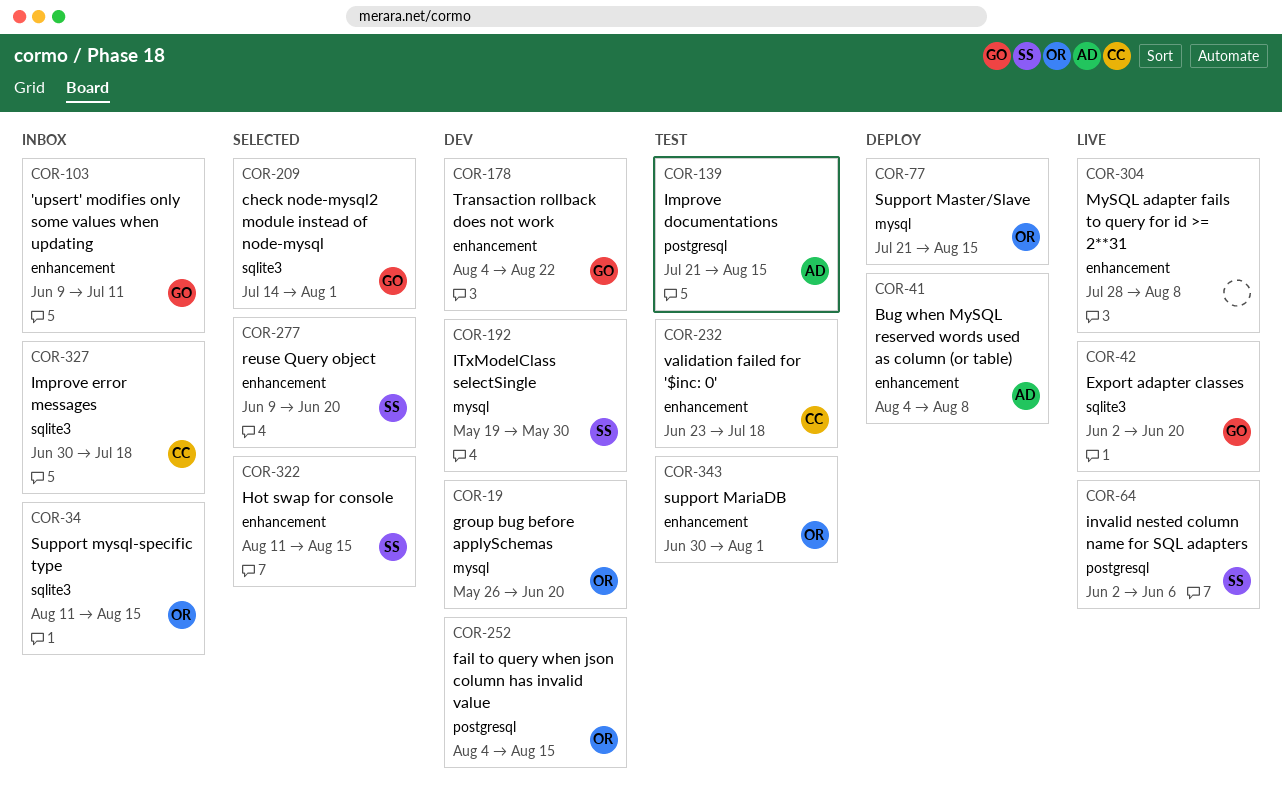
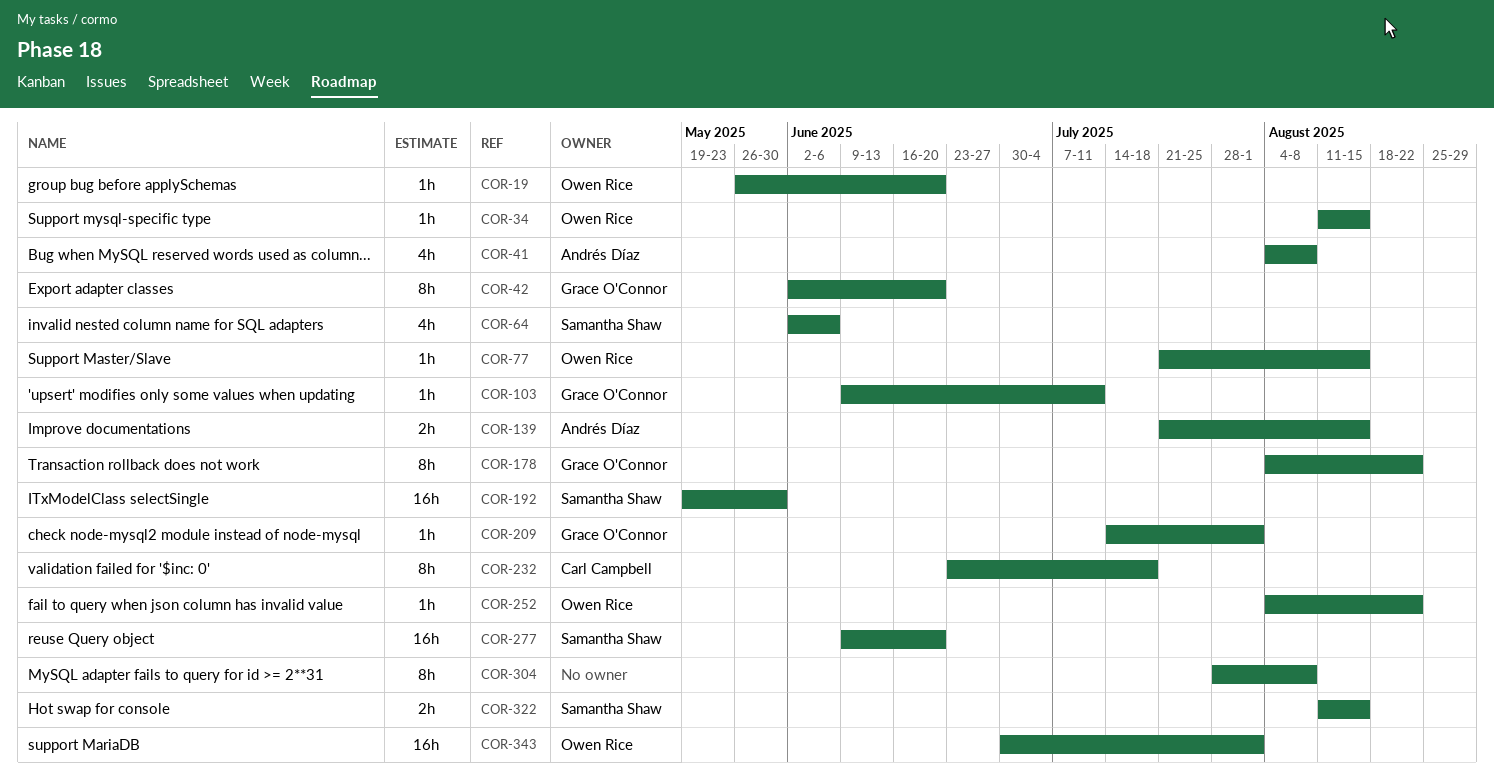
COR-252, due: Aug 15 -> Aug 22
COR-327: present -> none

